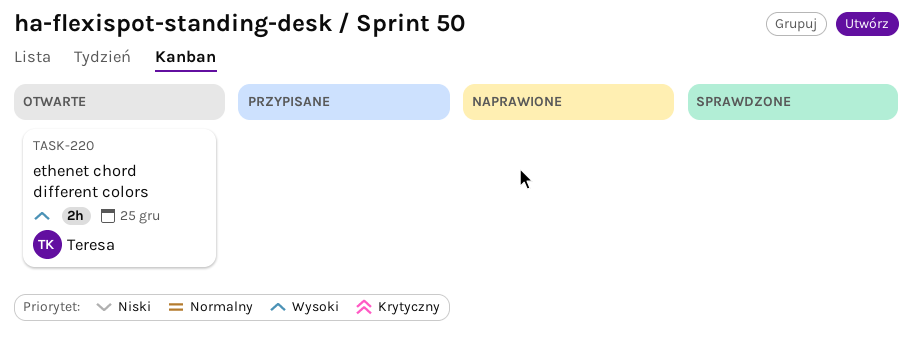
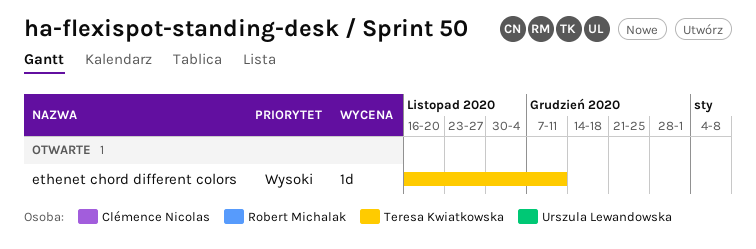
ethenet chord different colors, estimate: 2h -> 1d
ethenet chord different colors, due: Dec 25 -> Dec 11

